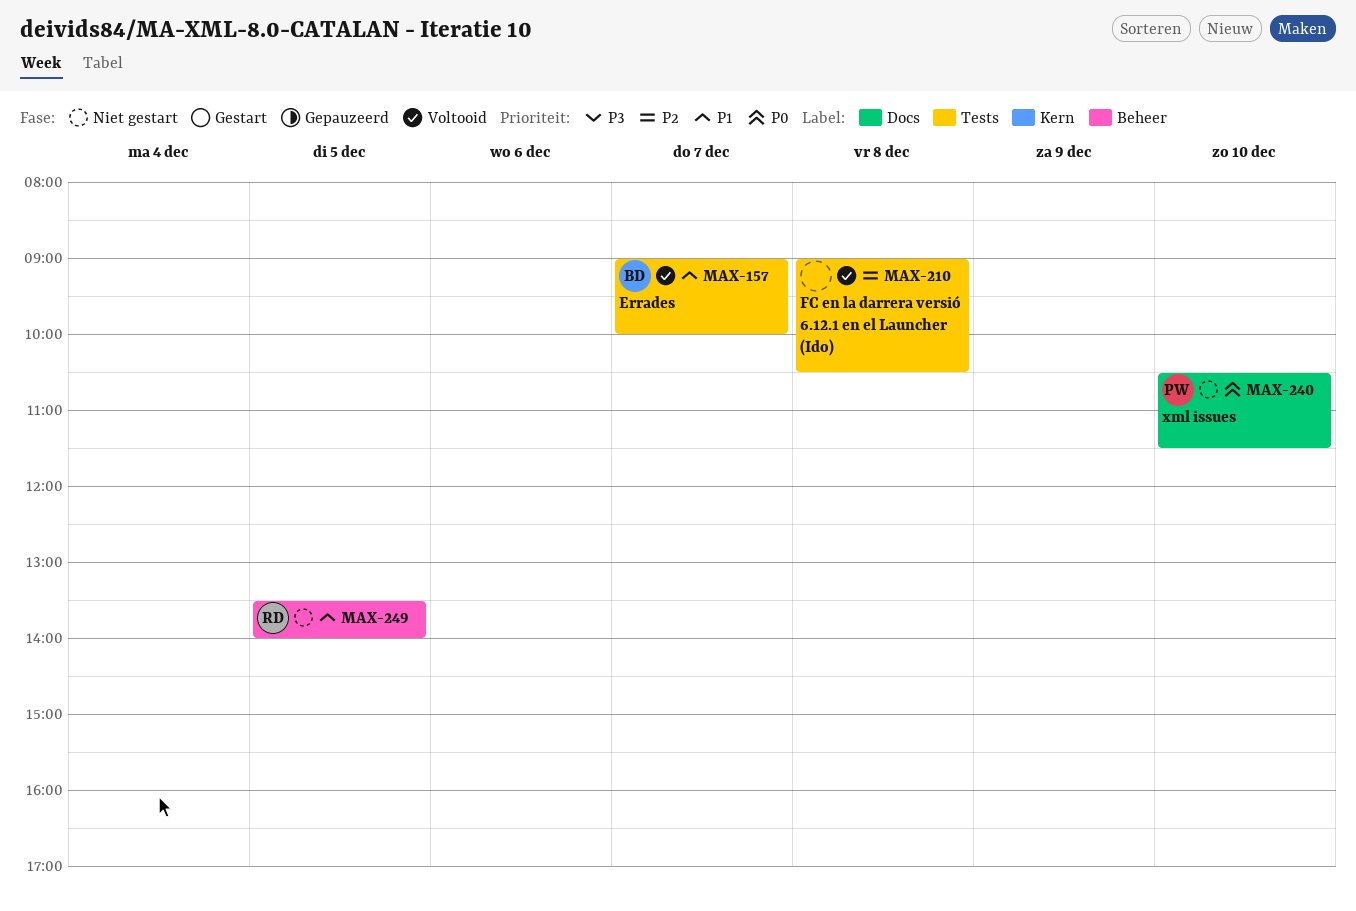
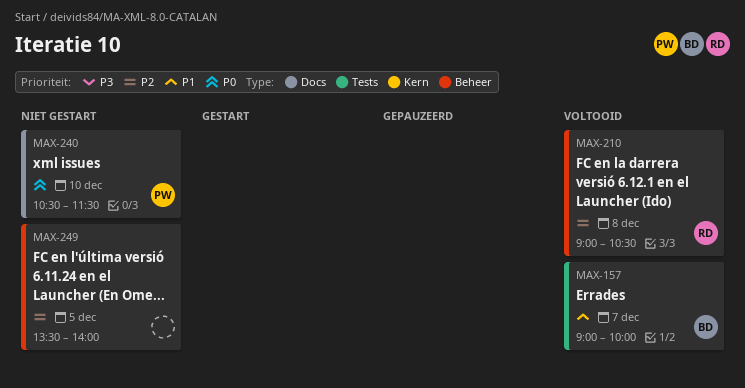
MAX-210, owner: none -> RD
MAX-210, label: Tests -> Beheer
MAX-249, owner: RD -> none
MAX-249, priority: P1 -> P2

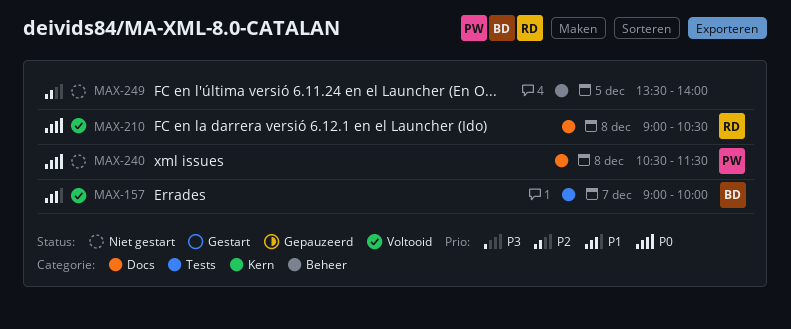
MAX-210, priority: P2 -> P0
MAX-210, label: Beheer -> Docs
MAX-240, day: Dec 10 -> Dec 8

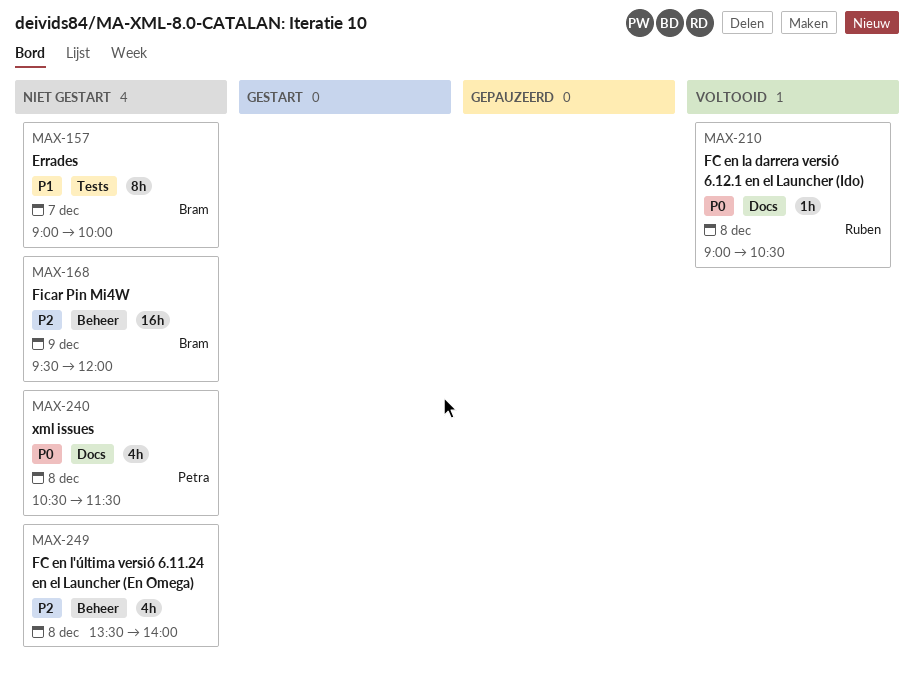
MAX-157, status: Voltooid -> Niet gestart
MAX-168: none -> present
MAX-249, day: Dec 5 -> Dec 8

